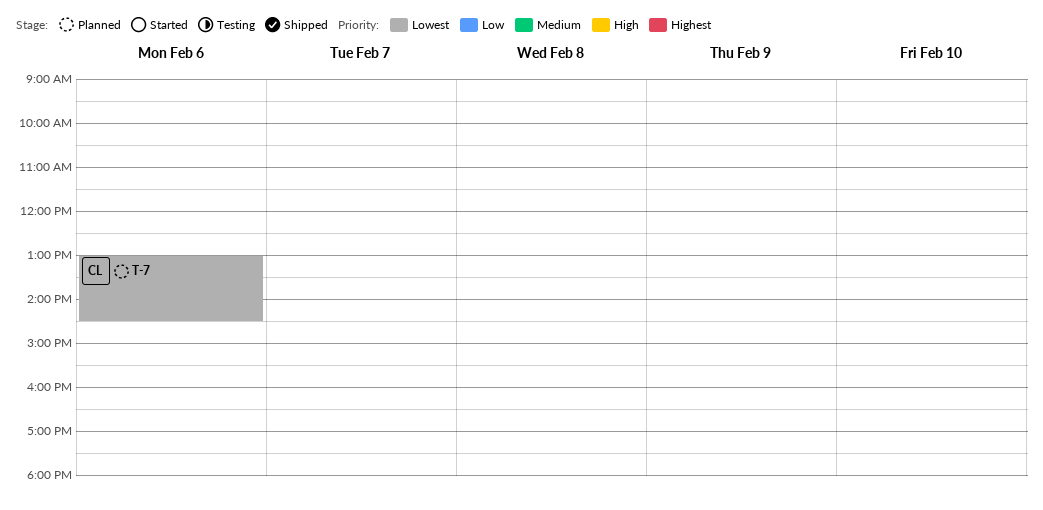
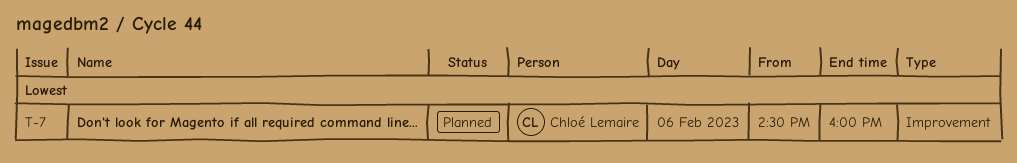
T-7, begins: 13:00 -> 14:30
T-7, ends: 14:30 -> 16:00

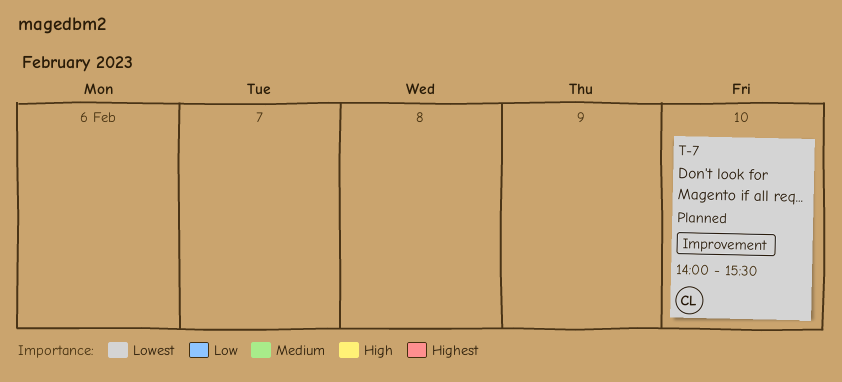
T-7, day: Feb 6 -> Feb 10
T-7, begins: 14:30 -> 14:00
T-7, ends: 16:00 -> 15:30

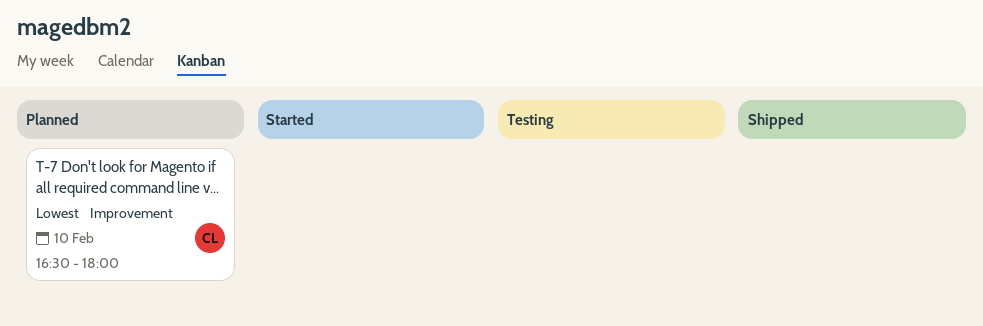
T-7, begins: 14:00 -> 16:30
T-7, ends: 15:30 -> 18:00

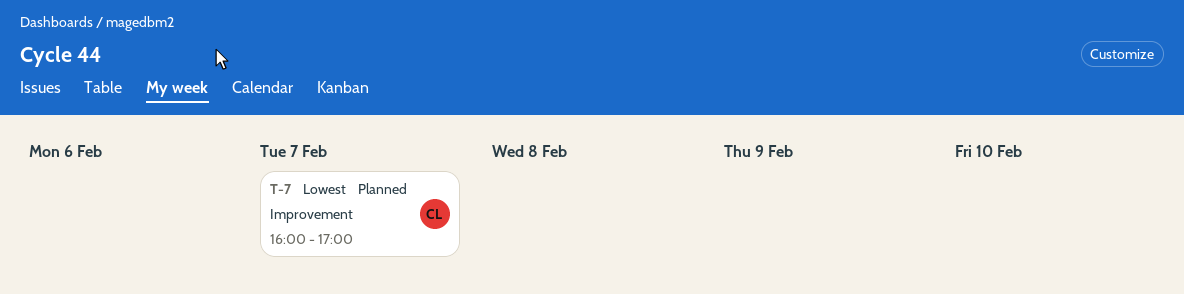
T-7, day: Feb 10 -> Feb 7
T-7, begins: 16:30 -> 16:00
T-7, ends: 18:00 -> 17:00

